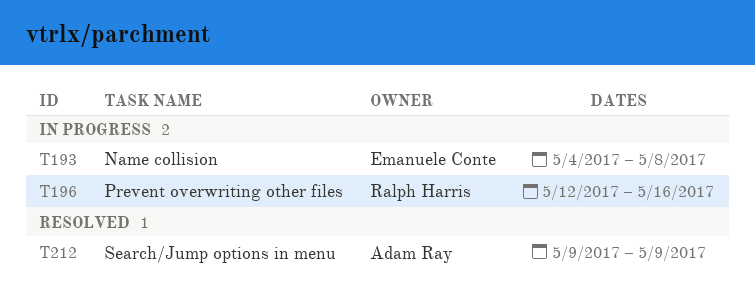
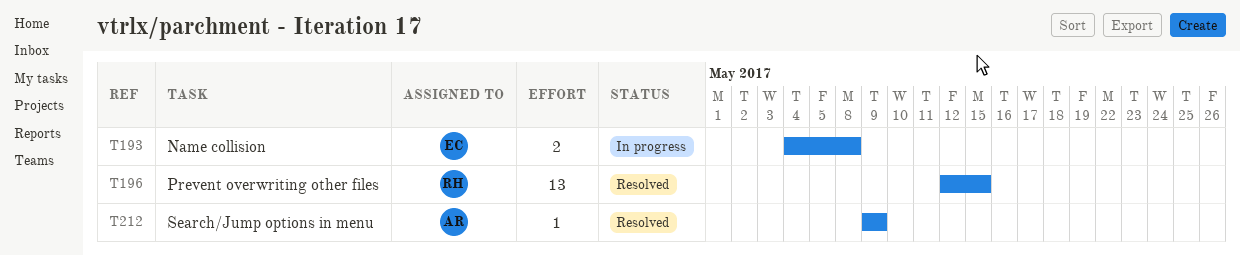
T196, status: In progress -> Resolved
T196, due: May 16 -> May 15

